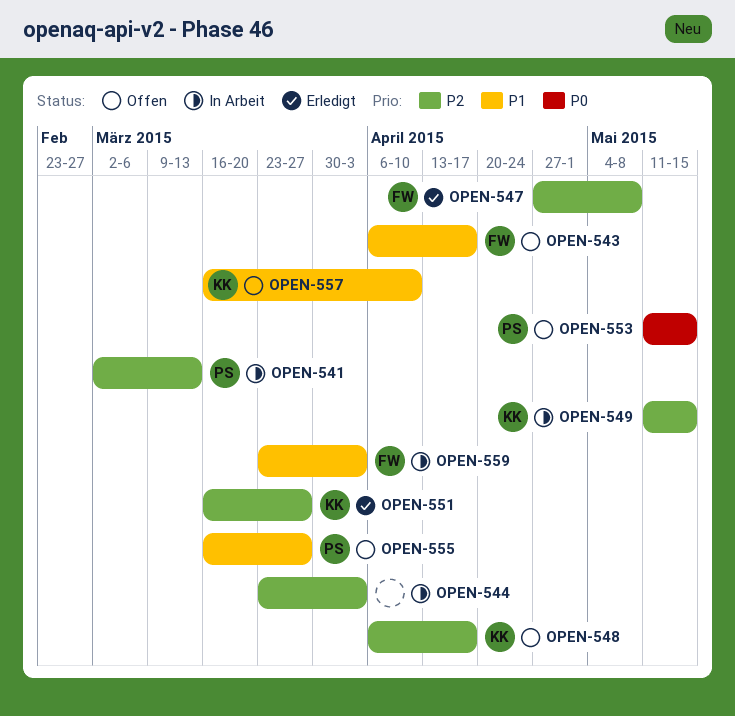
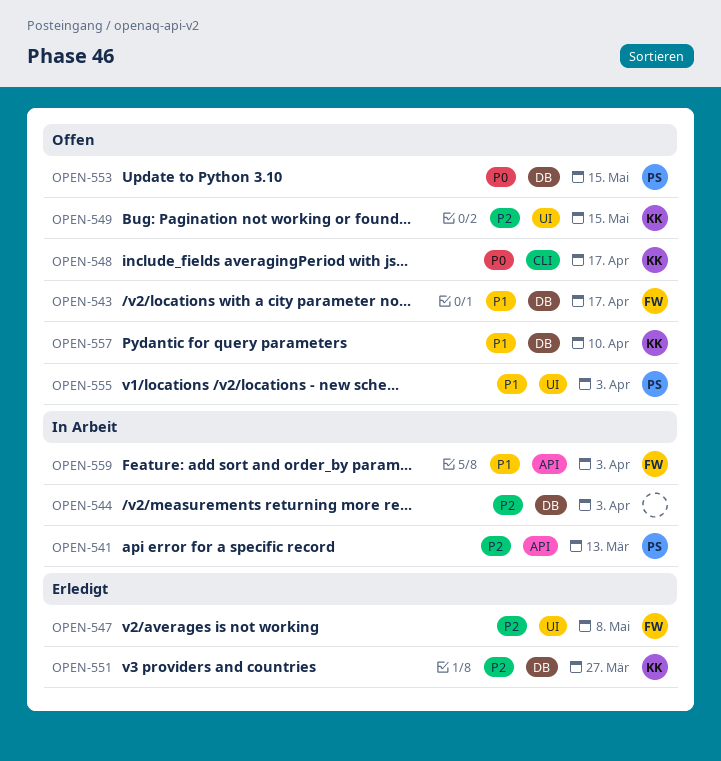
OPEN-548, priority: P2 -> P0
OPEN-549, status: In Arbeit -> Offen
OPEN-555, due: Mar 27 -> Apr 3

